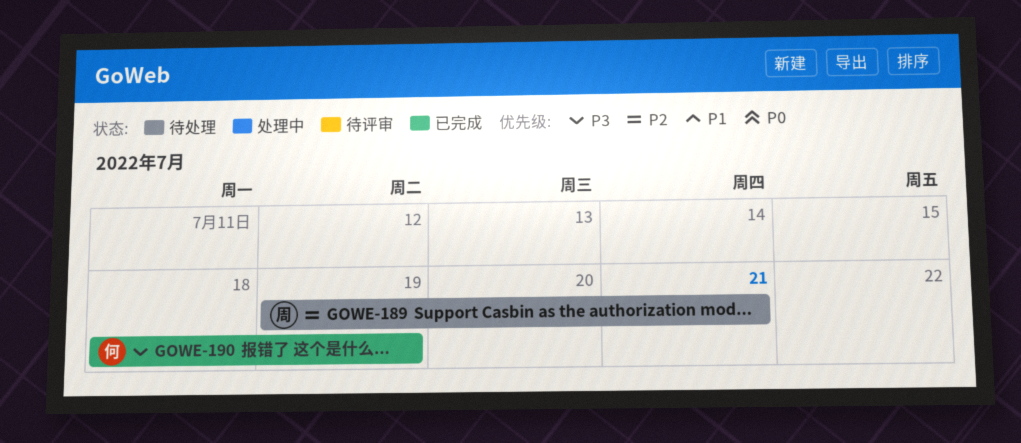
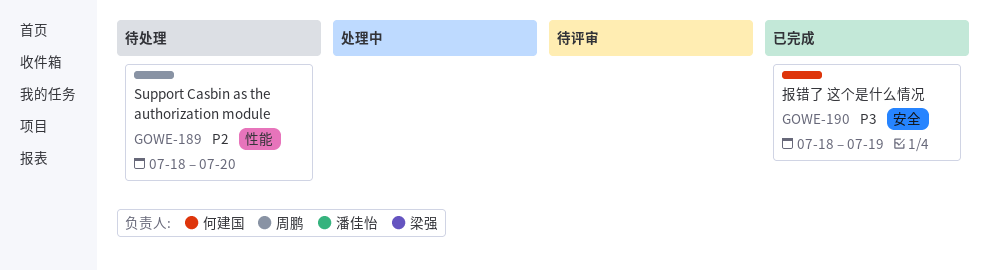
GOWE-189, start: Jul 19 -> Jul 18
GOWE-189, due: Jul 21 -> Jul 20

